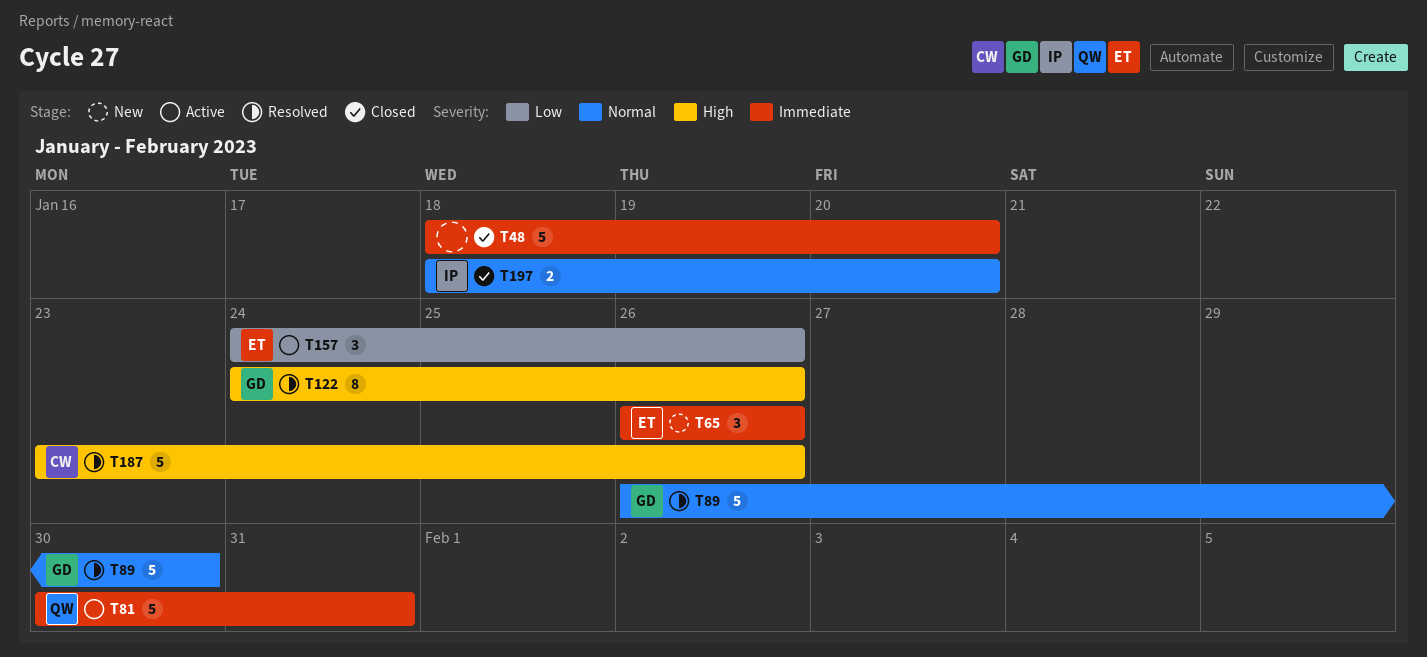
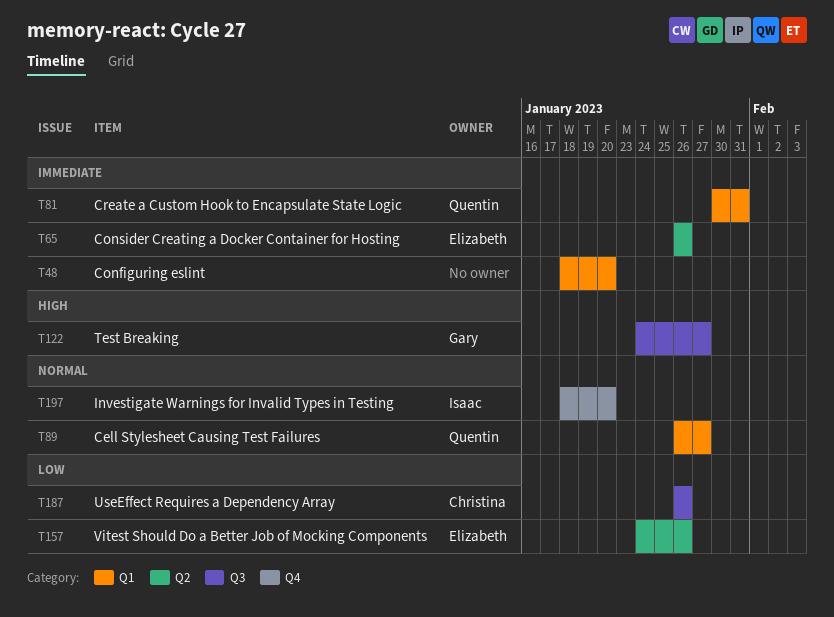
T89, owner: Gary -> Quentin
T89, due: Jan 30 -> Jan 27
T122, due: Jan 26 -> Jan 27
T187, priority: High -> Low
T187, start: Jan 23 -> Jan 26

